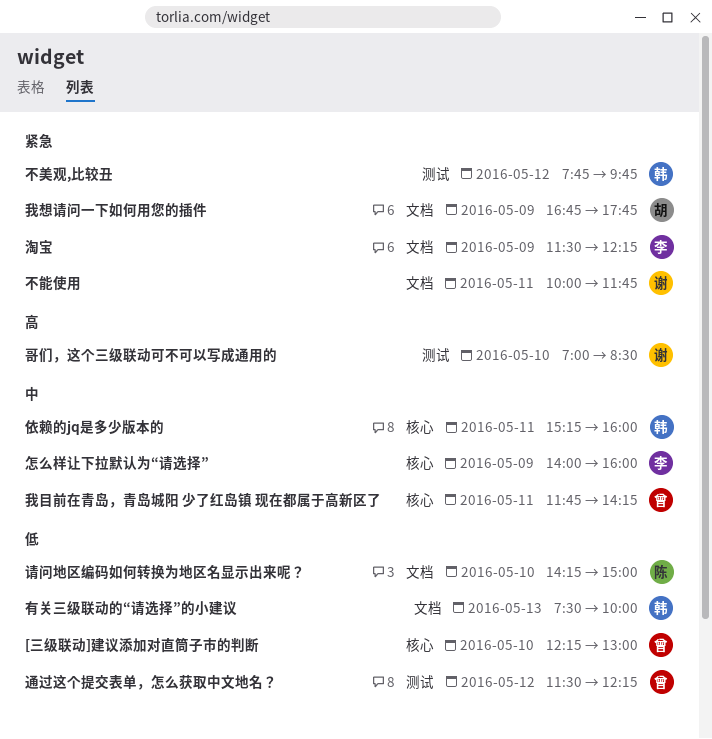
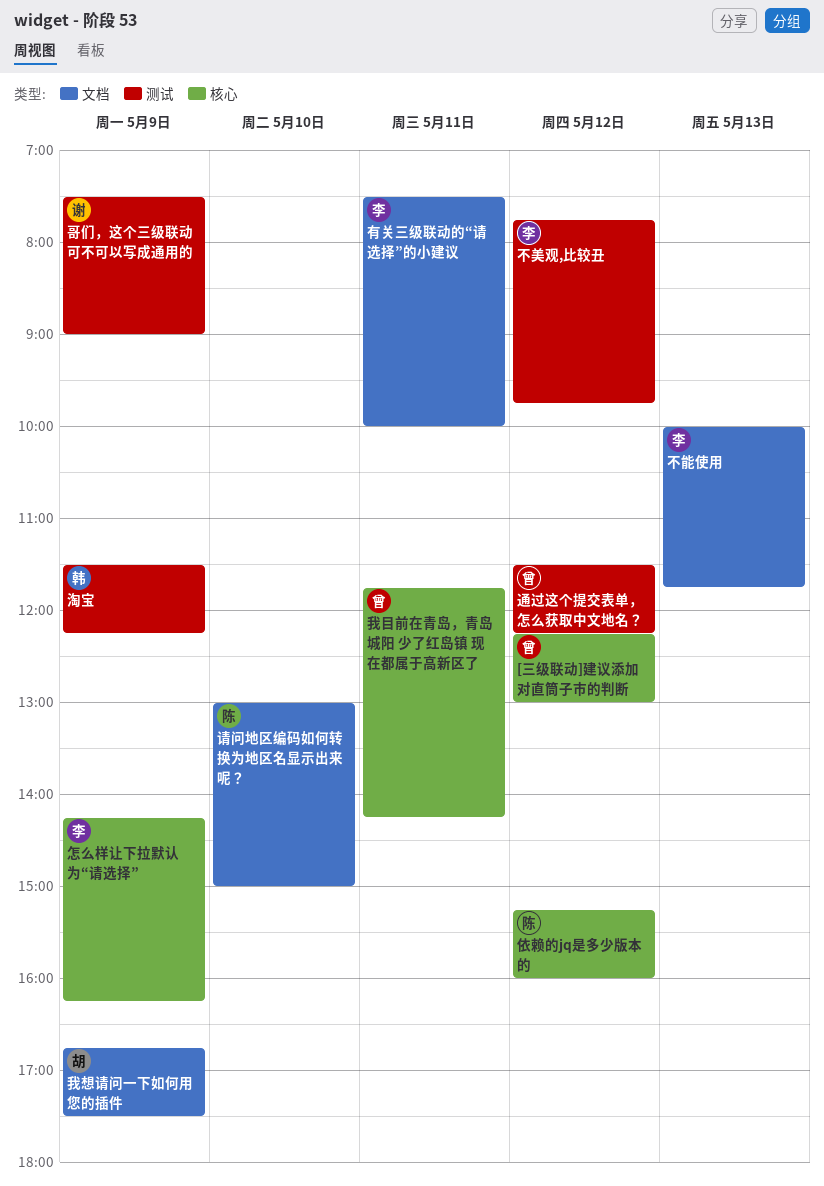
[三级联动]建议添加对直筒子市的判断, day: May 10 -> May 12
不美观,比较丑, owner: 韩 -> 李
不能使用, owner: 谢 -> 李
不能使用, day: May 11 -> May 13
依赖的jq是多少版本的, owner: 韩 -> 陈
依赖的jq是多少版本的, day: May 11 -> May 12
哥们，这个三级联动可不可以写成通用的, day: May 10 -> May 9
哥们，这个三级联动可不可以写成通用的, begins: 07:00 -> 07:30
哥们，这个三级联动可不可以写成通用的, ends: 08:30 -> 09:00
怎么样让下拉默认为“请选择”, begins: 14:00 -> 14:15
怎么样让下拉默认为“请选择”, ends: 16:00 -> 16:15
我想请问一下如何用您的插件, ends: 17:45 -> 17:30
有关三级联动的“请选择”的小建议, owner: 韩 -> 李
有关三级联动的“请选择”的小建议, day: May 13 -> May 11
淘宝, owner: 李 -> 韩
淘宝, label: 文档 -> 测试
请问地区编码如何转换为地区名显示出来呢？, begins: 14:15 -> 13:00

